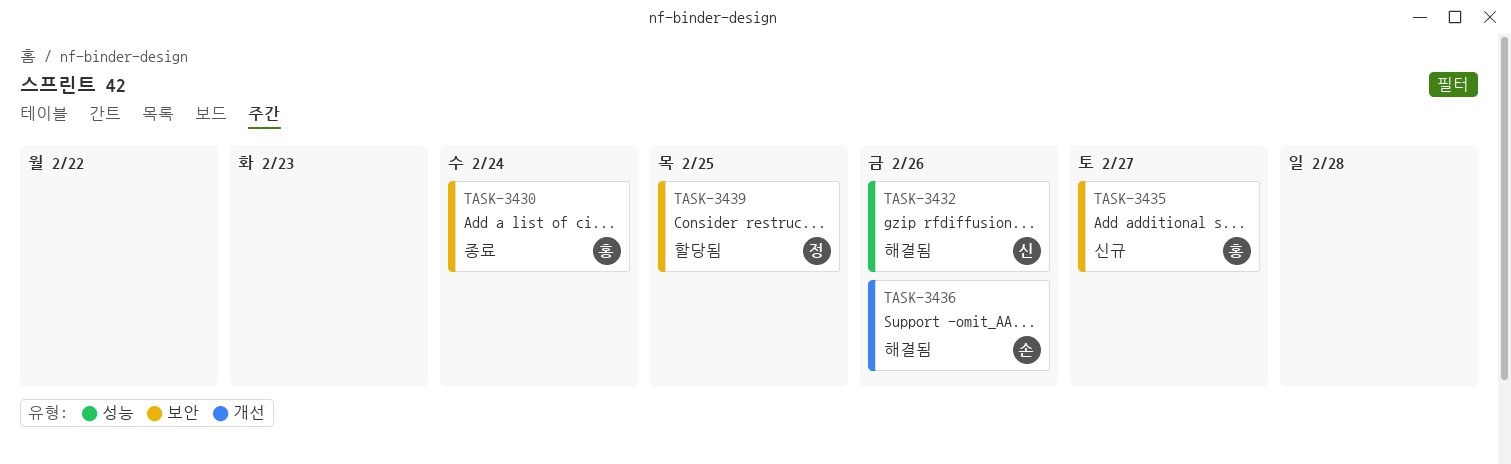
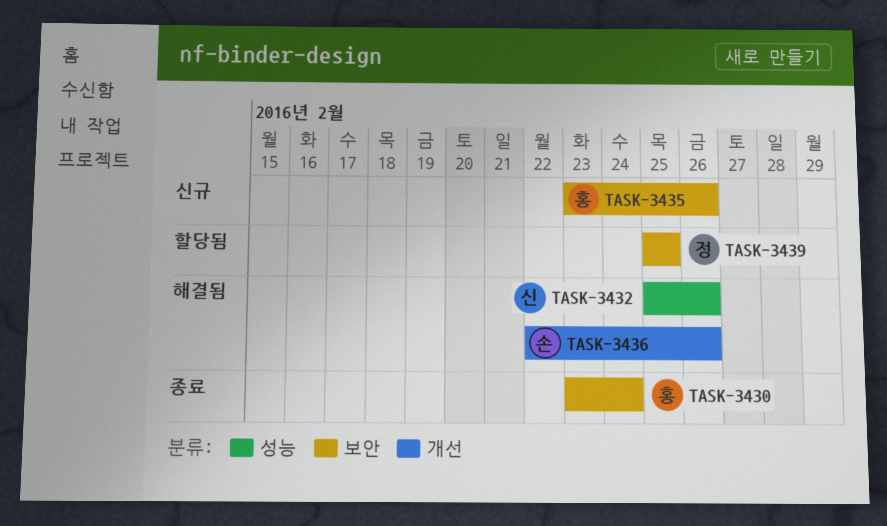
TASK-3435, due: Feb 27 -> Feb 26

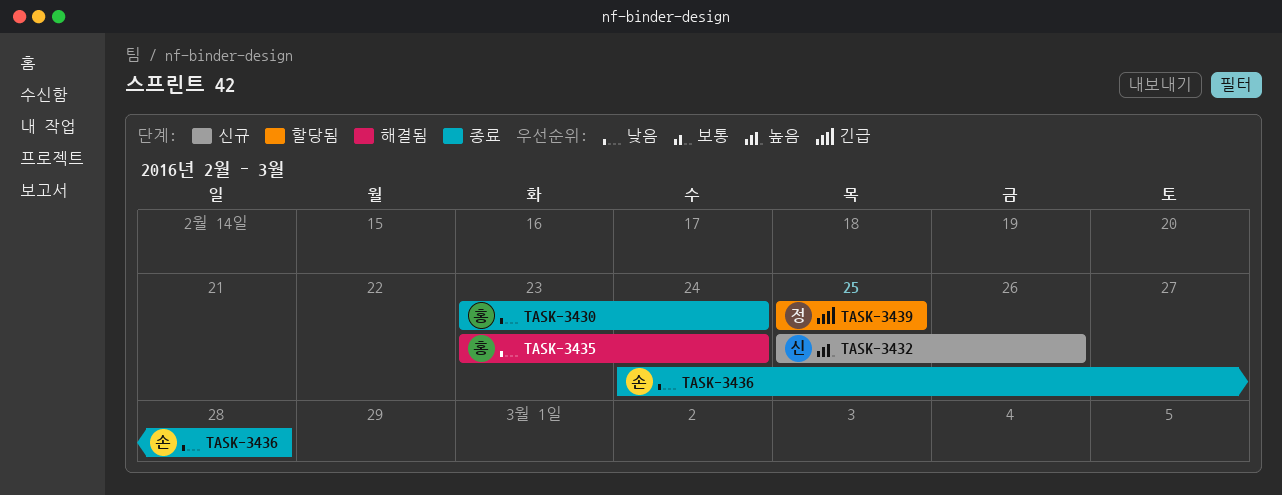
TASK-3432, status: 해결됨 -> 신규
TASK-3435, status: 신규 -> 해결됨
TASK-3435, due: Feb 26 -> Feb 24
TASK-3436, status: 해결됨 -> 종료
TASK-3436, start: Feb 22 -> Feb 24
TASK-3436, due: Feb 26 -> Feb 28

